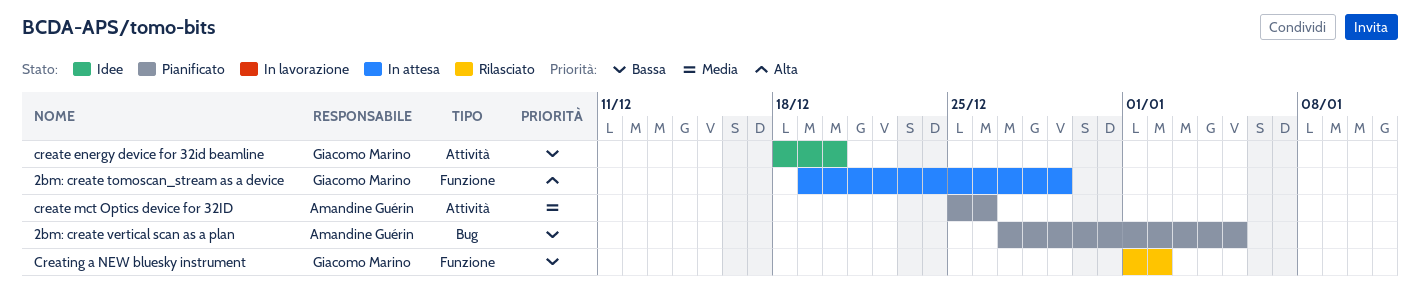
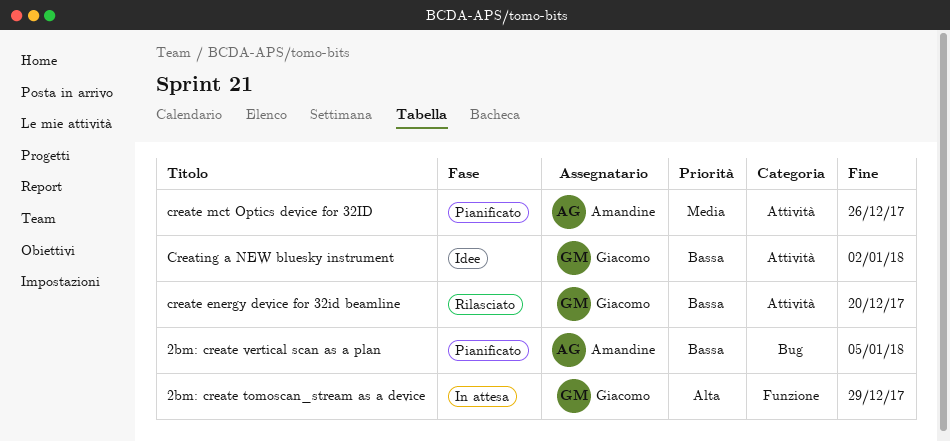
create energy device for 32id beamline, status: Idee -> Rilasciato
Creating a NEW bluesky instrument, status: Rilasciato -> Idee
Creating a NEW bluesky instrument, label: Funzione -> Attività

